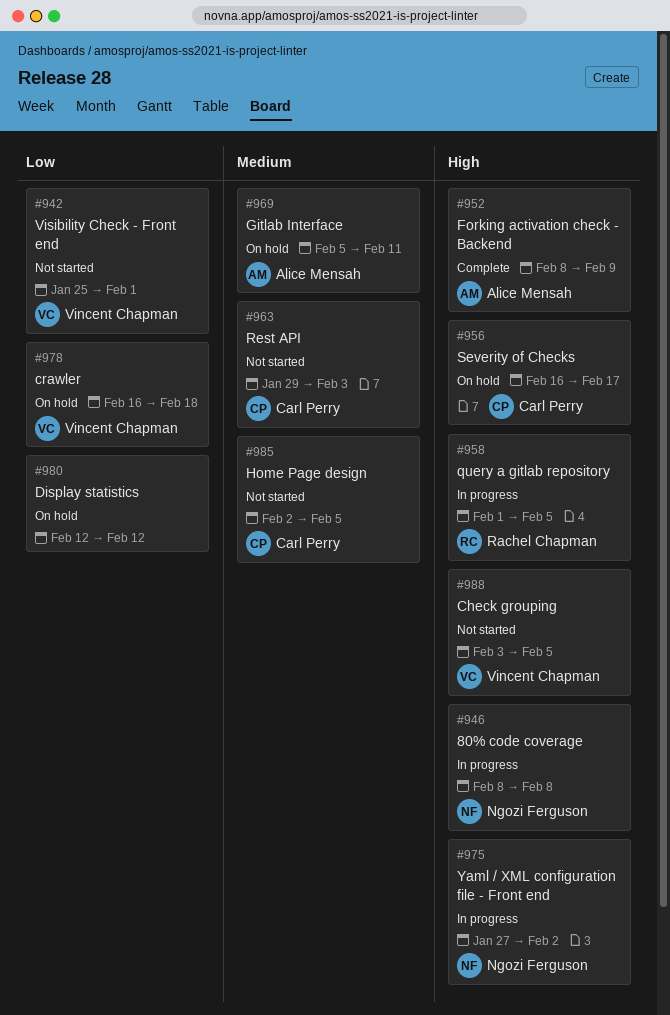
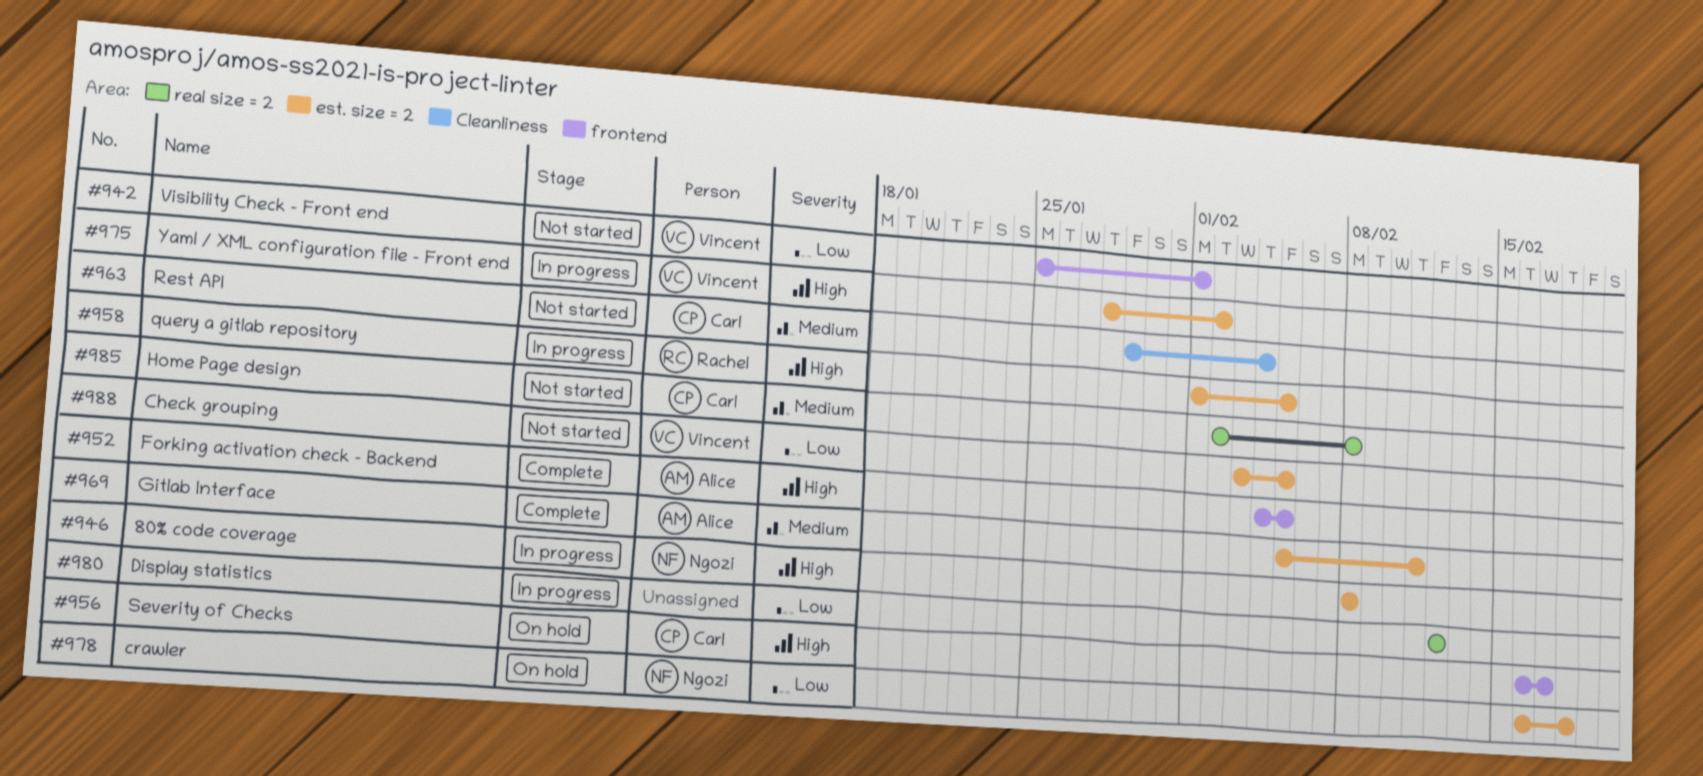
#952, start: Feb 8 -> Feb 4
#952, due: Feb 9 -> Feb 5
#963, due: Feb 3 -> Feb 4
#969, status: On hold -> Complete
#975, owner: Ngozi Ferguson -> Vincent Chapman
#975, start: Jan 27 -> Jan 28
#978, owner: Vincent Chapman -> Ngozi Ferguson
#980, status: On hold -> In progress
#985, due: Feb 5 -> Feb 8
#988, priority: High -> Low

